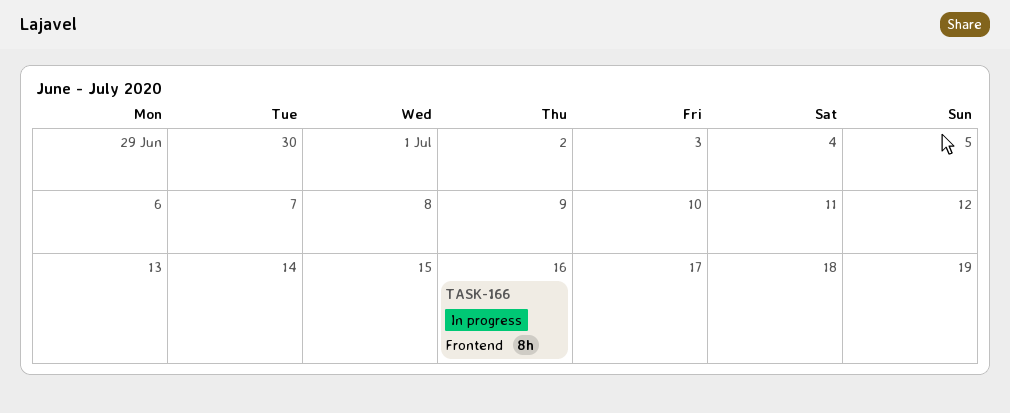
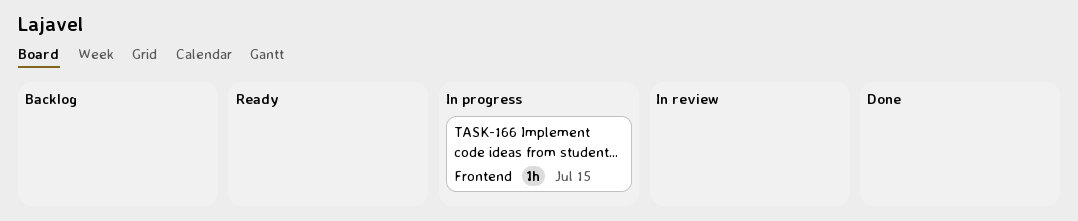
TASK-166, estimate: 8h -> 1h
TASK-166, due: Jul 16 -> Jul 15

